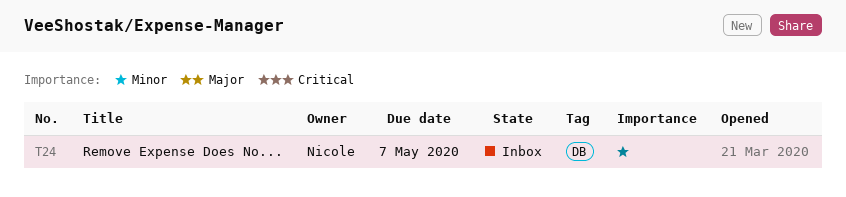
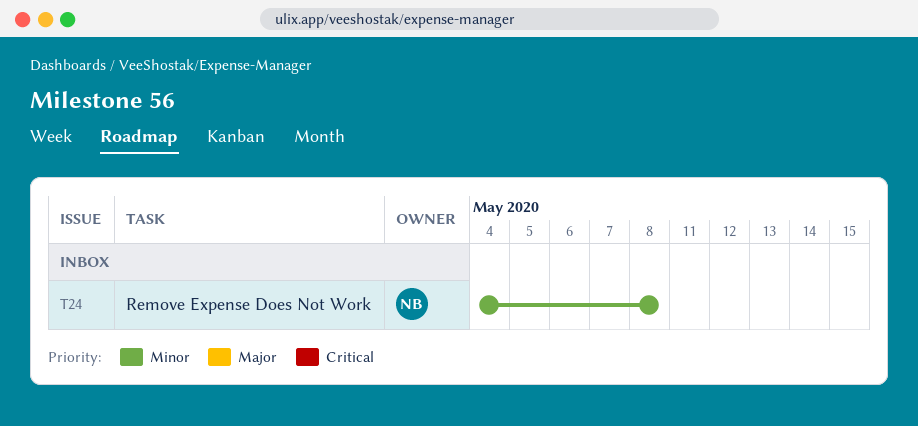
T24, due: May 7 -> May 8

